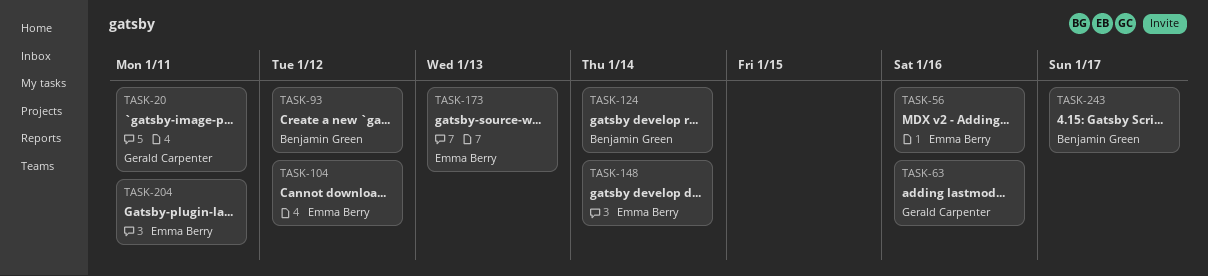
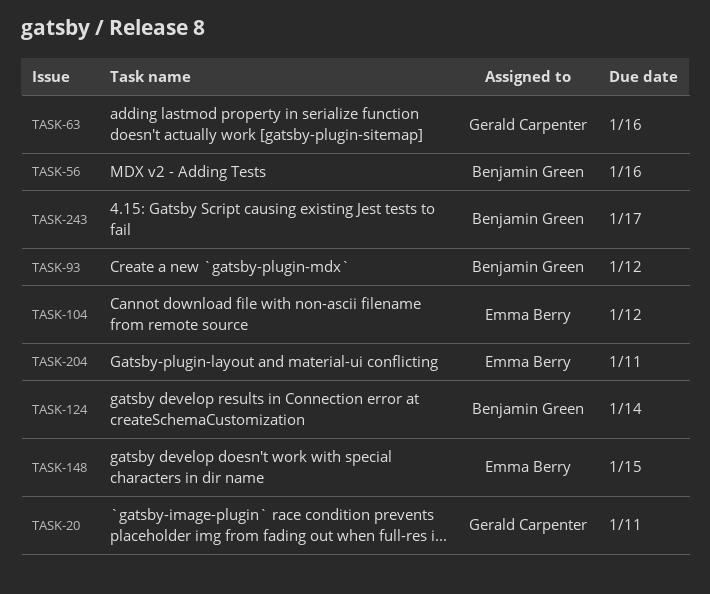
TASK-56, owner: Emma Berry -> Benjamin Green
TASK-148, due: Jan 14 -> Jan 15
TASK-173: present -> none

